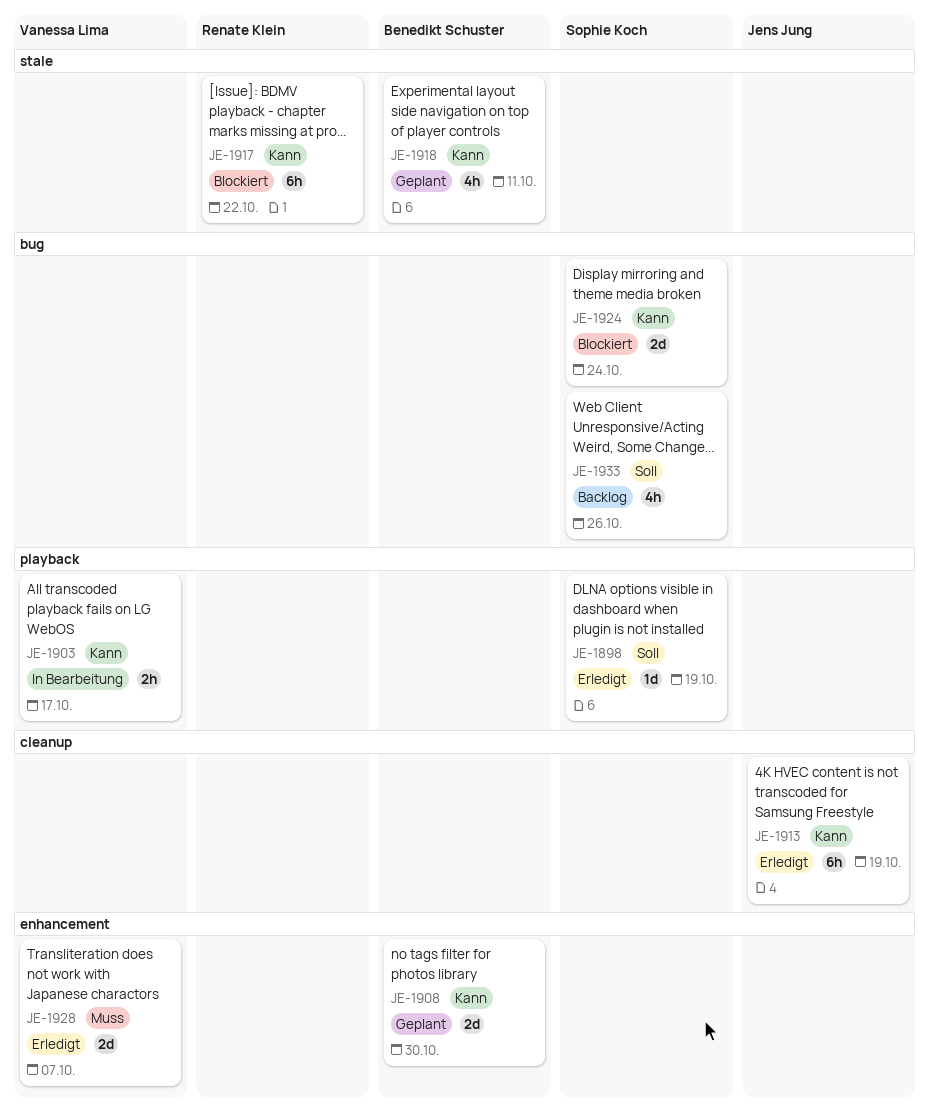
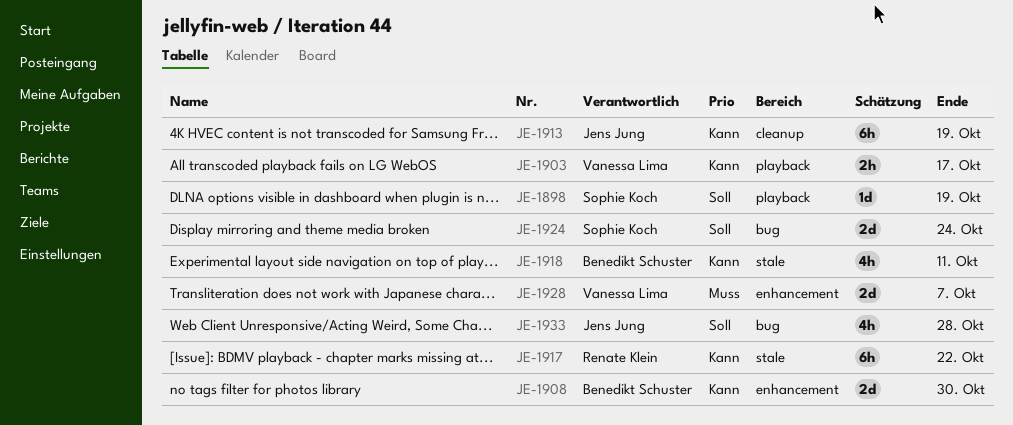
JE-1924, priority: Kann -> Soll
JE-1933, owner: Sophie Koch -> Jens Jung
JE-1933, due: Oct 26 -> Oct 28

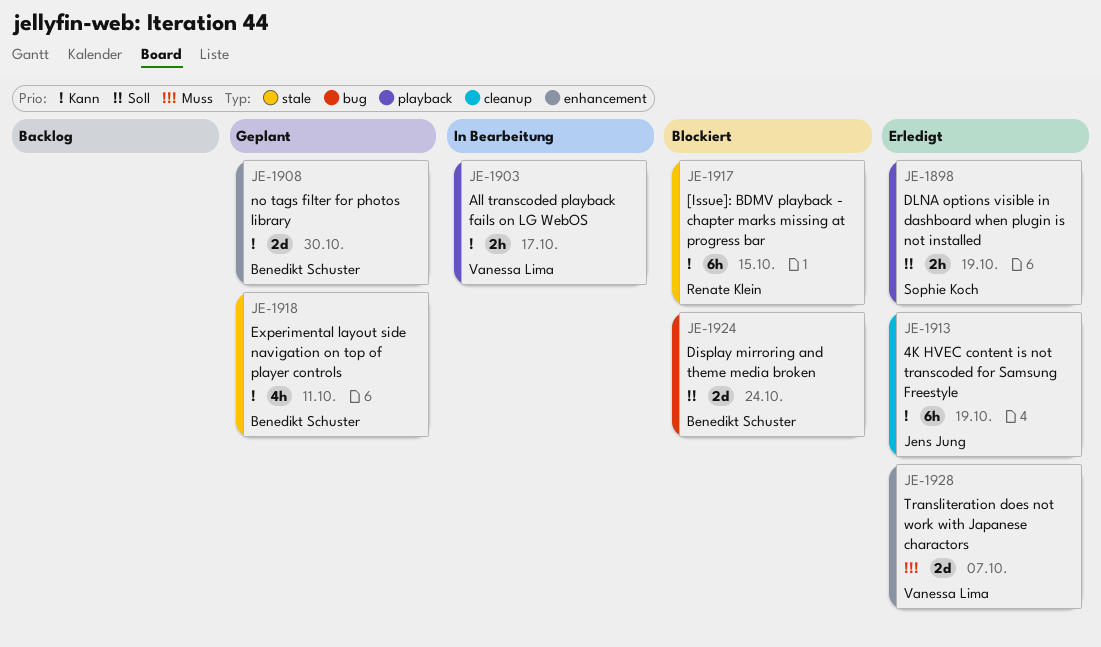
JE-1898, estimate: 1d -> 2h
JE-1917, due: Oct 22 -> Oct 15
JE-1924, owner: Sophie Koch -> Benedikt Schuster
JE-1933: present -> none

